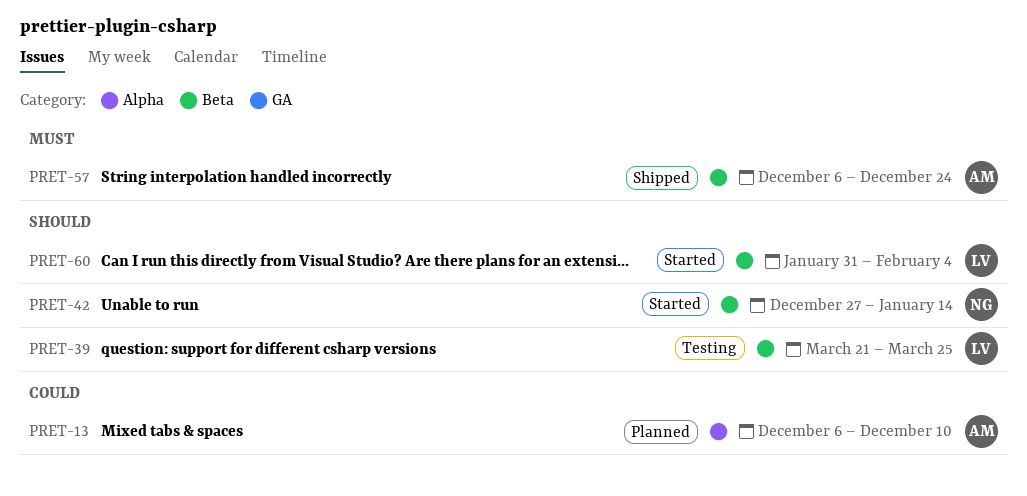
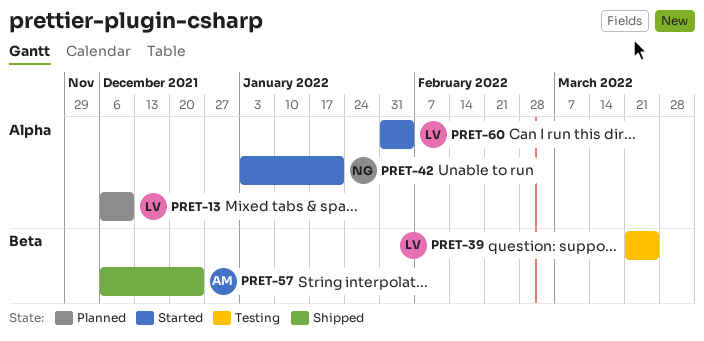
PRET-13, owner: AM -> LV
PRET-42, label: Beta -> Alpha
PRET-42, start: Dec 27 -> Jan 3
PRET-42, due: Jan 14 -> Jan 21
PRET-60, label: Beta -> Alpha

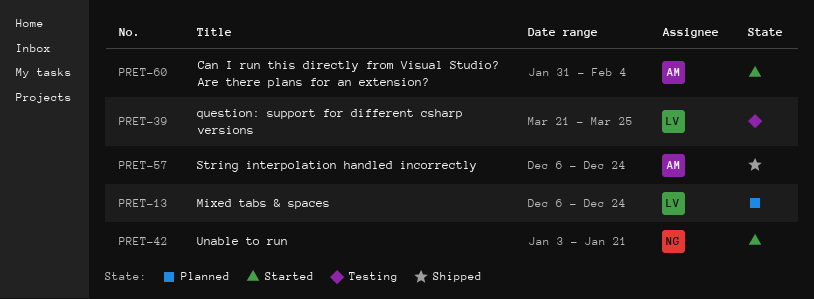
PRET-13, due: Dec 10 -> Dec 24
PRET-60, owner: LV -> AM

